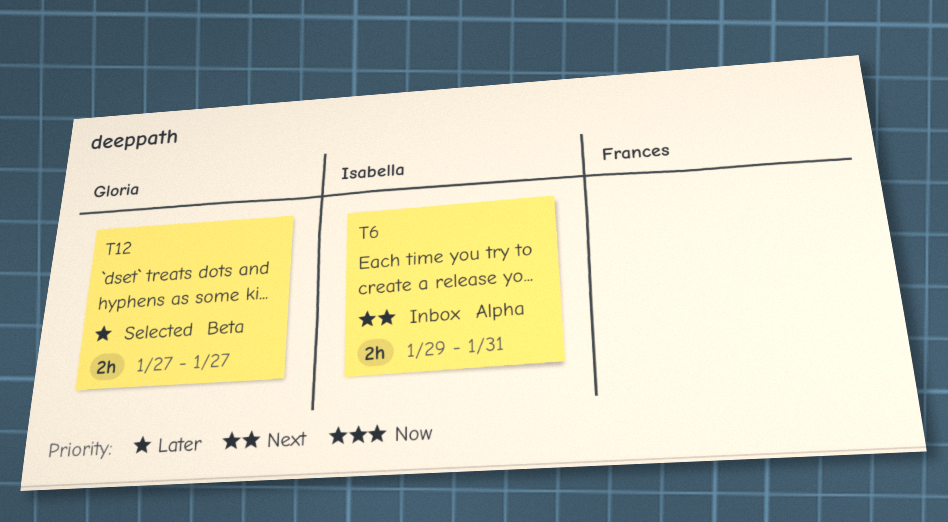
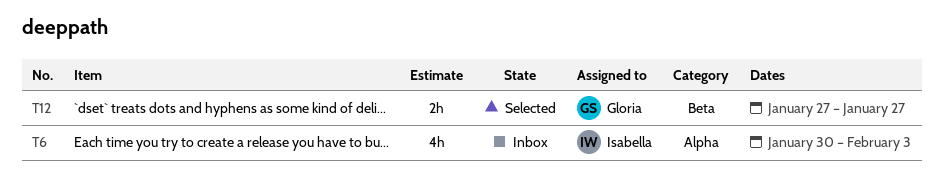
T6, estimate: 2h -> 4h
T6, start: Jan 29 -> Jan 30
T6, due: Jan 31 -> Feb 3

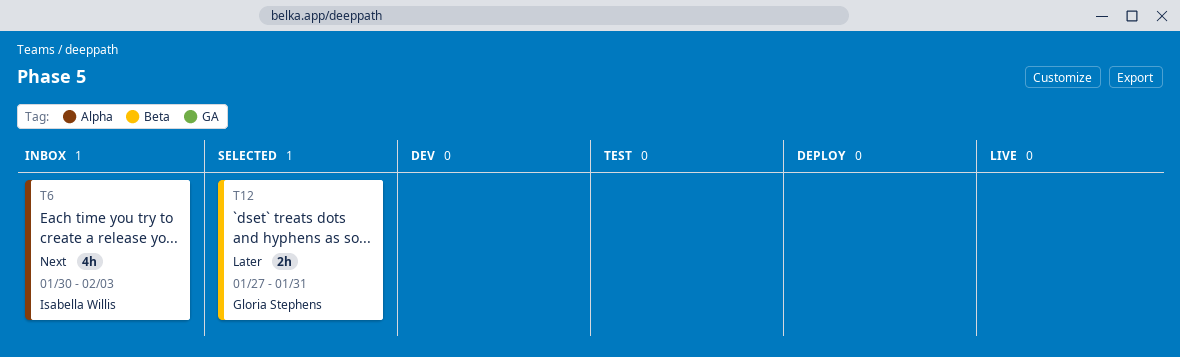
T12, due: Jan 27 -> Jan 31

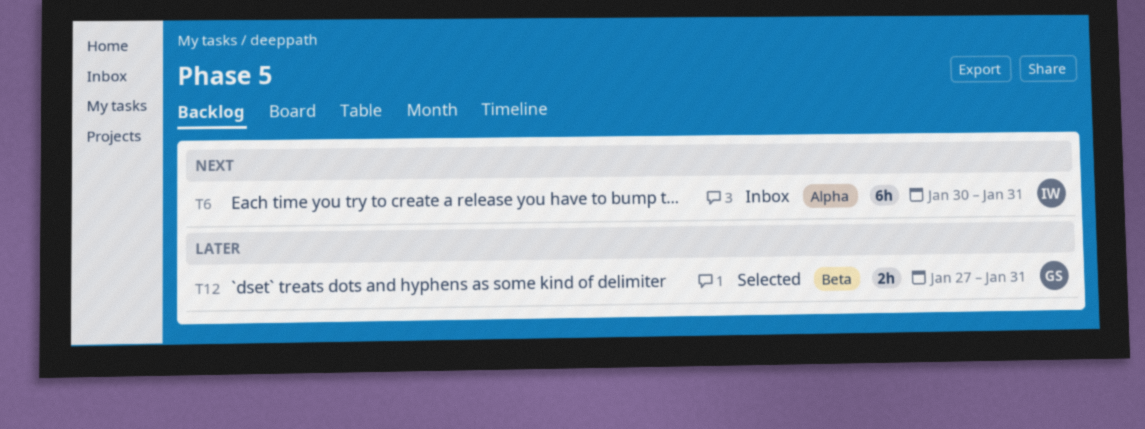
T6, estimate: 4h -> 6h
T6, due: Feb 3 -> Jan 31

